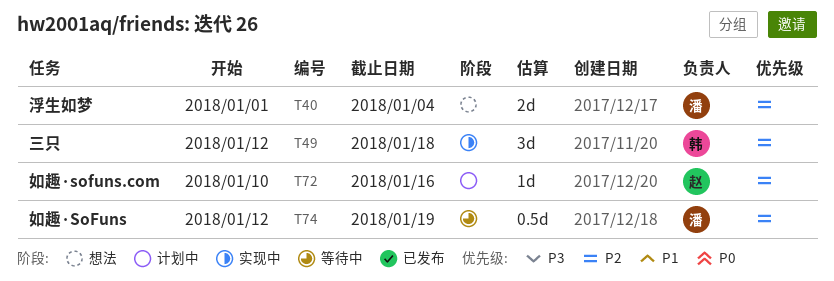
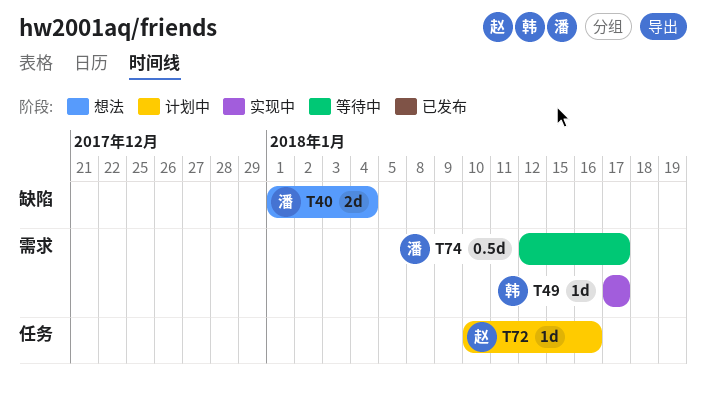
T49, estimate: 3d -> 1d
T49, start: Jan 12 -> Jan 17
T49, due: Jan 18 -> Jan 17
T74, due: Jan 19 -> Jan 17

